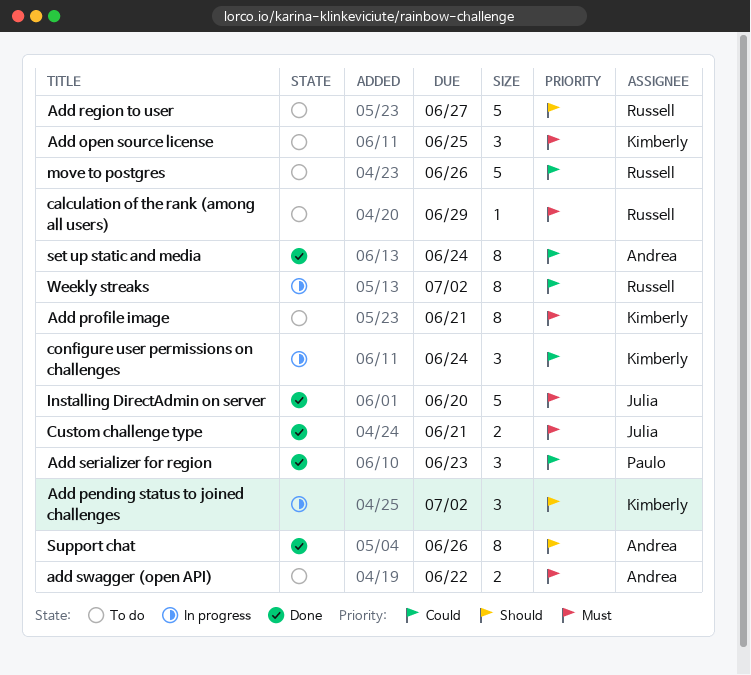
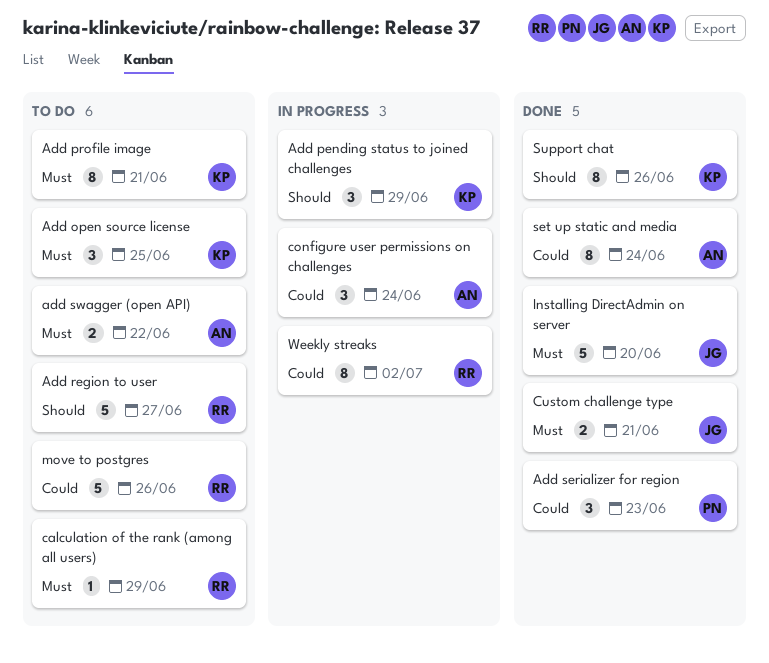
Add pending status to joined challenges, due: Jul 2 -> Jun 29
configure user permissions on challenges, owner: Kimberly -> Andrea
Support chat, owner: Andrea -> Kimberly

